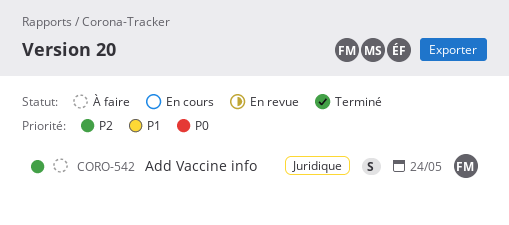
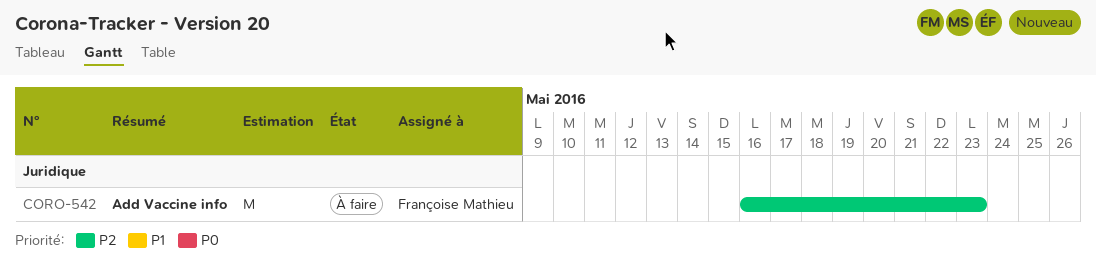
CORO-542, estimate: S -> M
CORO-542, due: May 24 -> May 23

